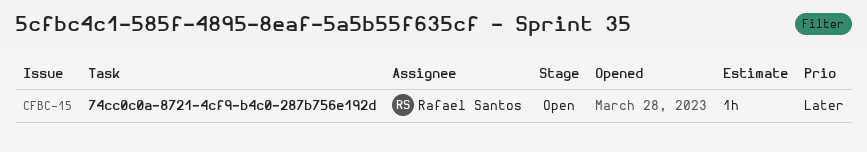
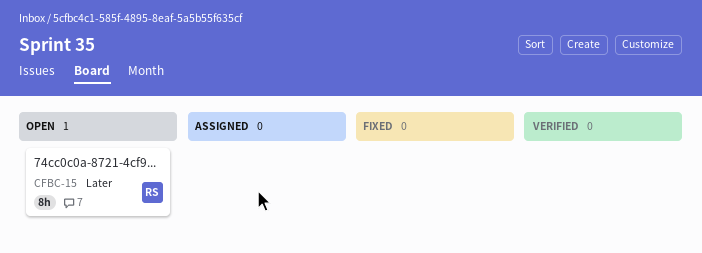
CFBC-15, estimate: 1h -> 8h

